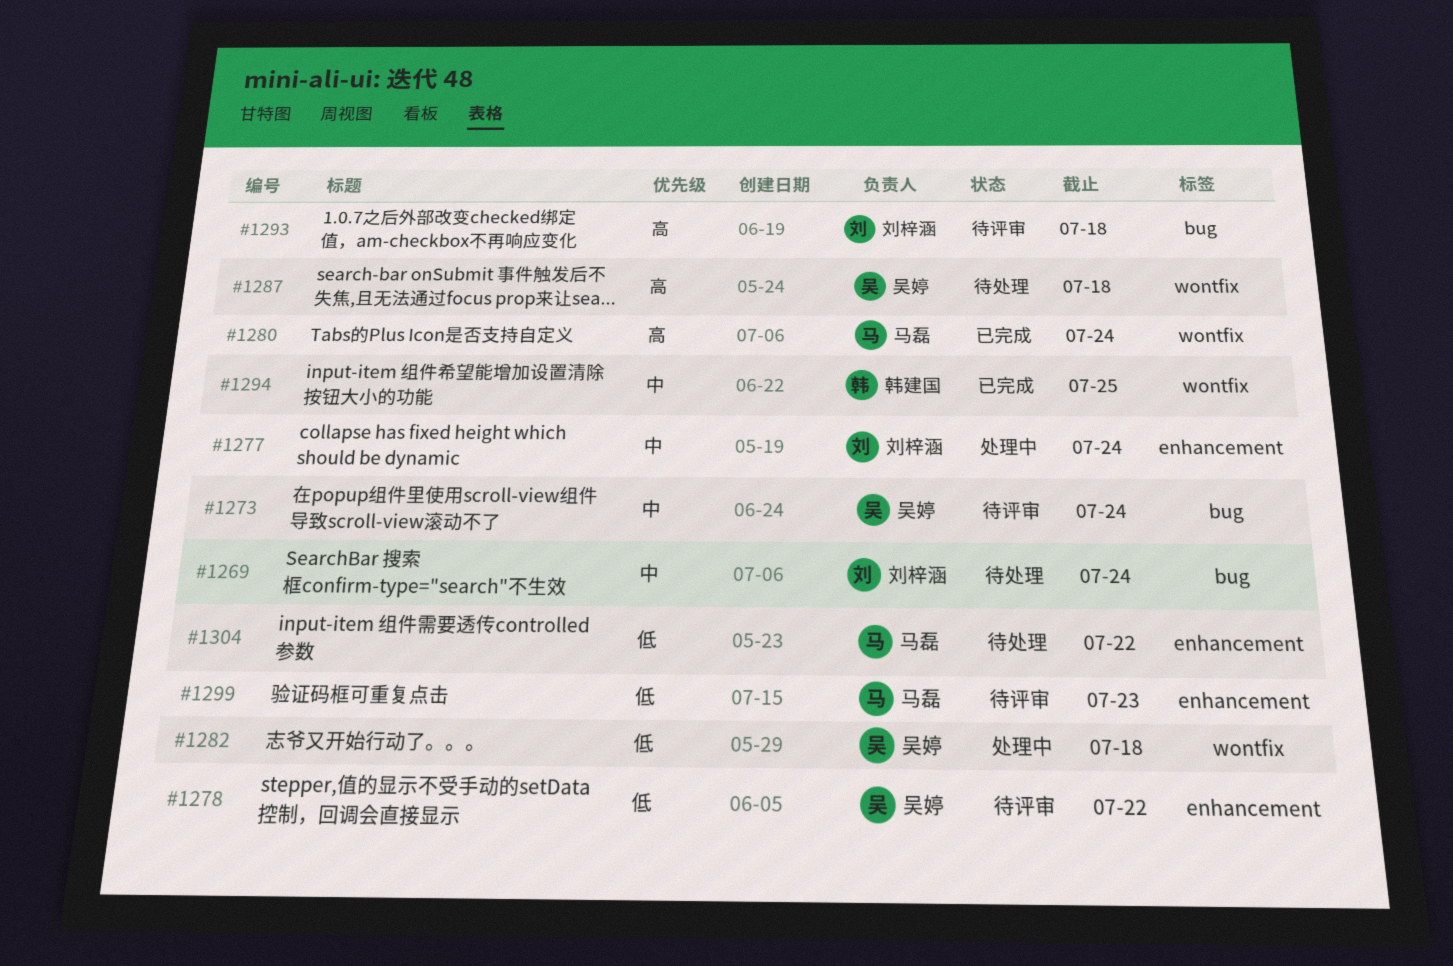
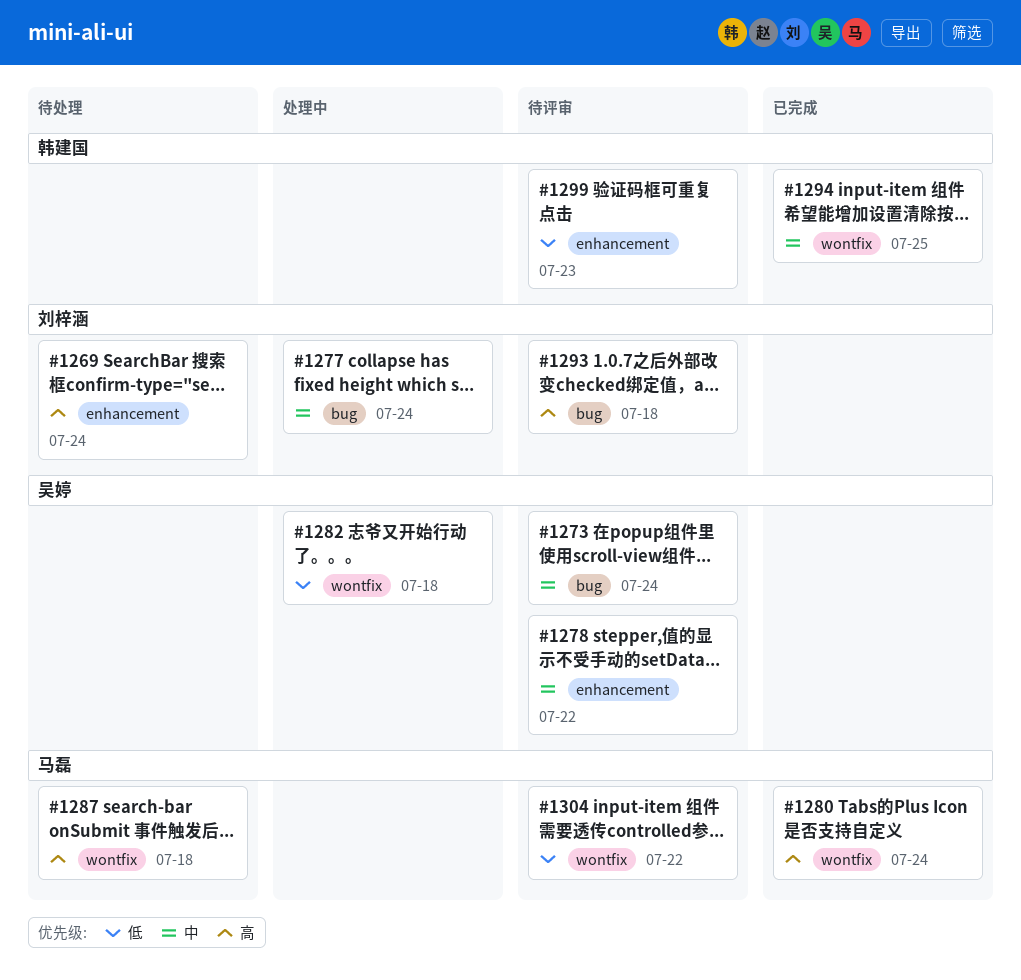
#1269, priority: 中 -> 高
#1269, label: bug -> enhancement
#1277, label: enhancement -> bug
#1278, priority: 低 -> 中
#1287, owner: 吴婷 -> 马磊
#1299, owner: 马磊 -> 韩建国
#1304, status: 待处理 -> 待评审
#1304, label: enhancement -> wontfix

